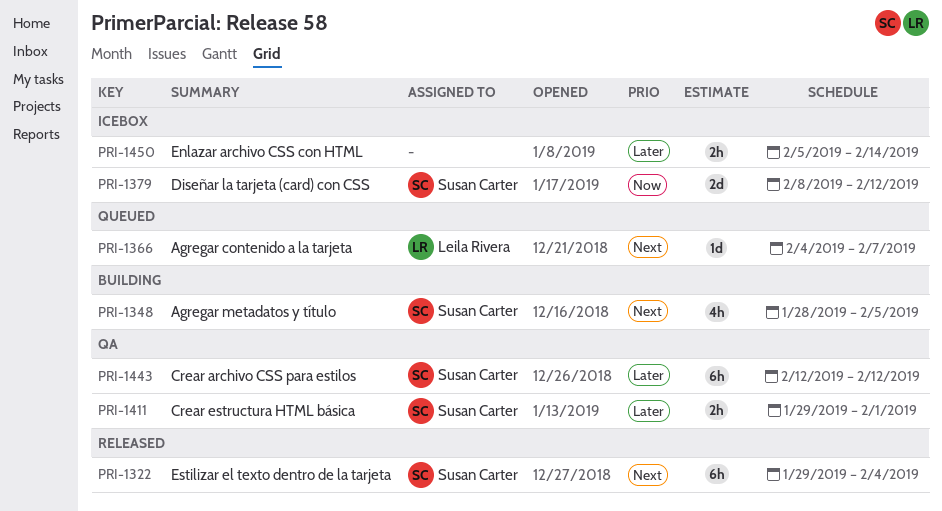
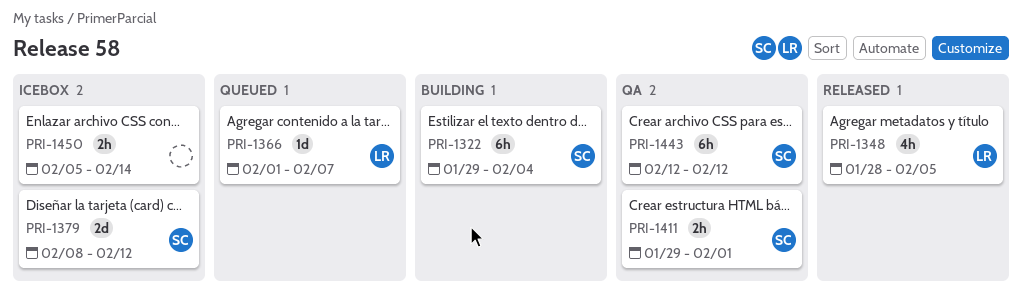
PRI-1322, status: Released -> Building
PRI-1348, status: Building -> Released
PRI-1348, owner: Susan Carter -> Leila Rivera
PRI-1366, start: Feb 4 -> Feb 1

